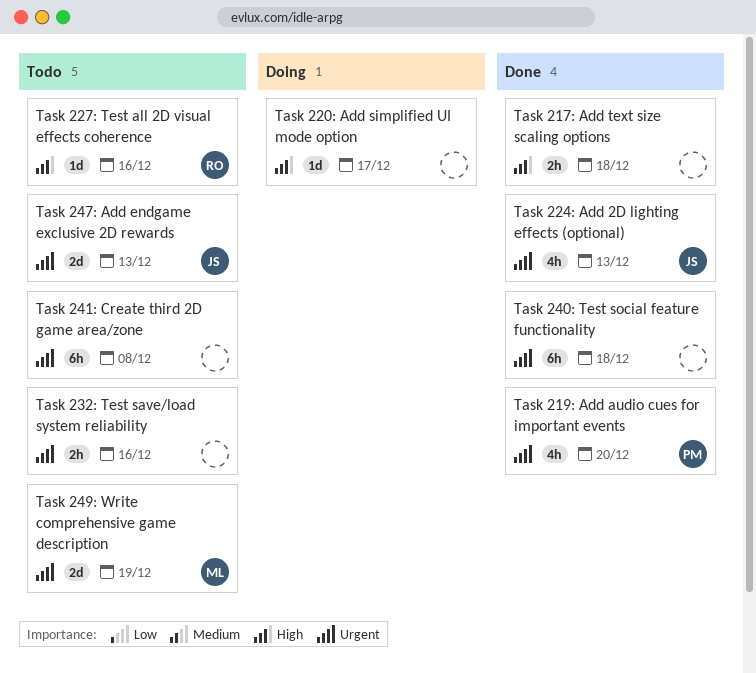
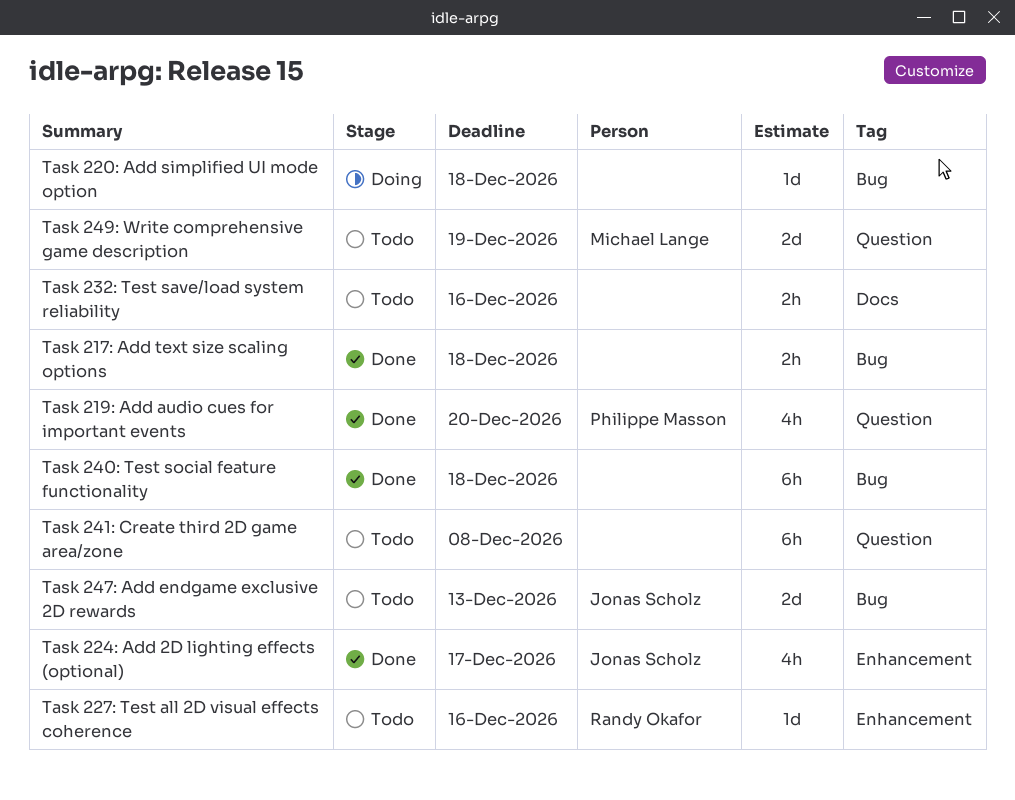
Task 220: Add simplified UI mode option, due: Dec 17 -> Dec 18
Task 224: Add 2D lighting effects (optional), due: Dec 13 -> Dec 17

